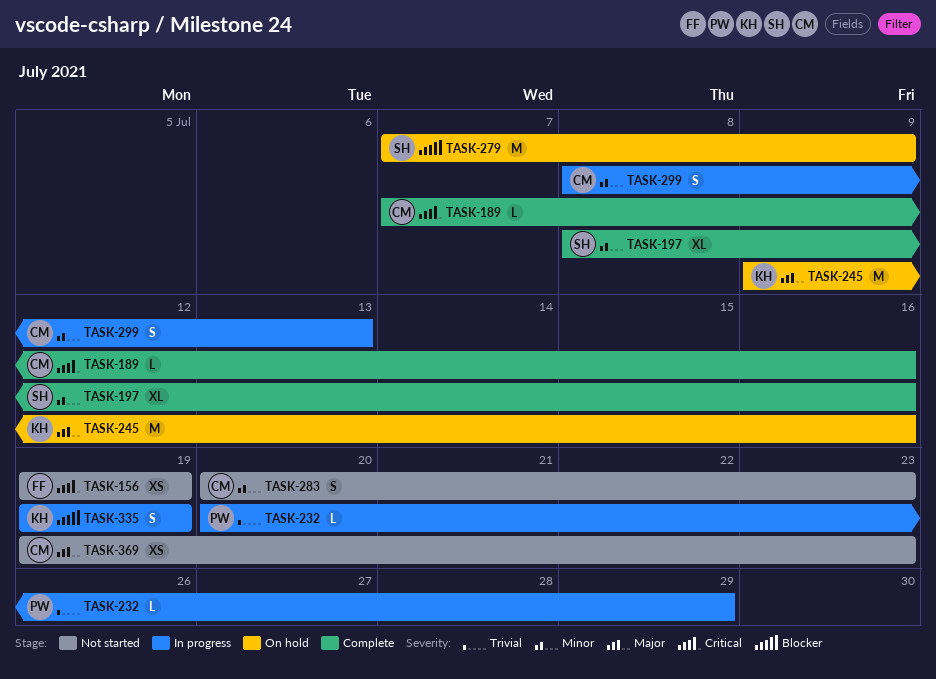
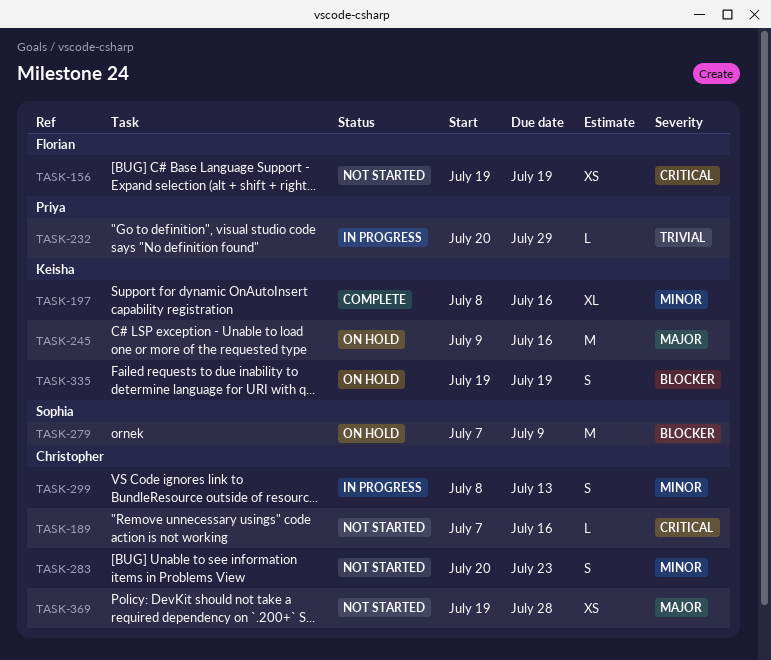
TASK-189, status: Complete -> Not started
TASK-197, owner: Sophia -> Keisha
TASK-335, status: In progress -> On hold
TASK-369, due: Jul 23 -> Jul 28

